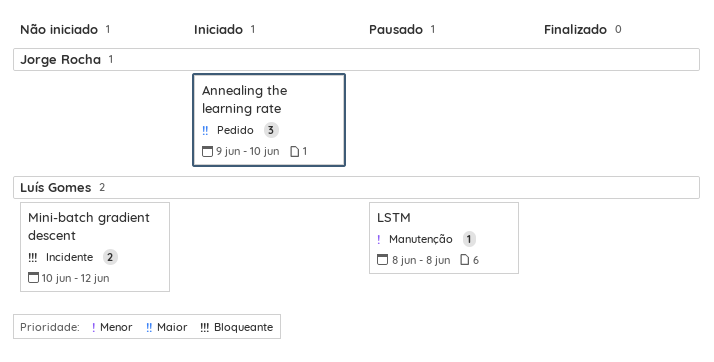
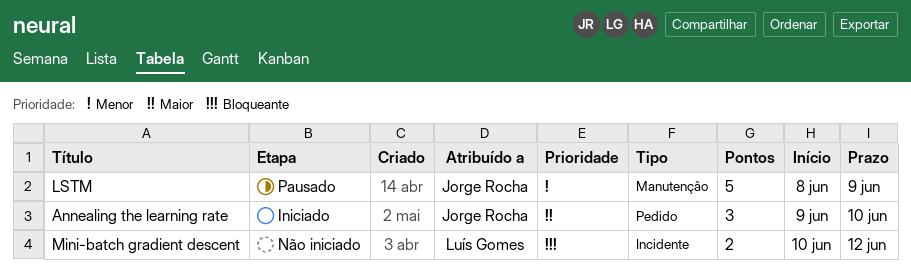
LSTM, owner: Luís Gomes -> Jorge Rocha
LSTM, estimate: 1 -> 5
LSTM, due: Jun 8 -> Jun 9

